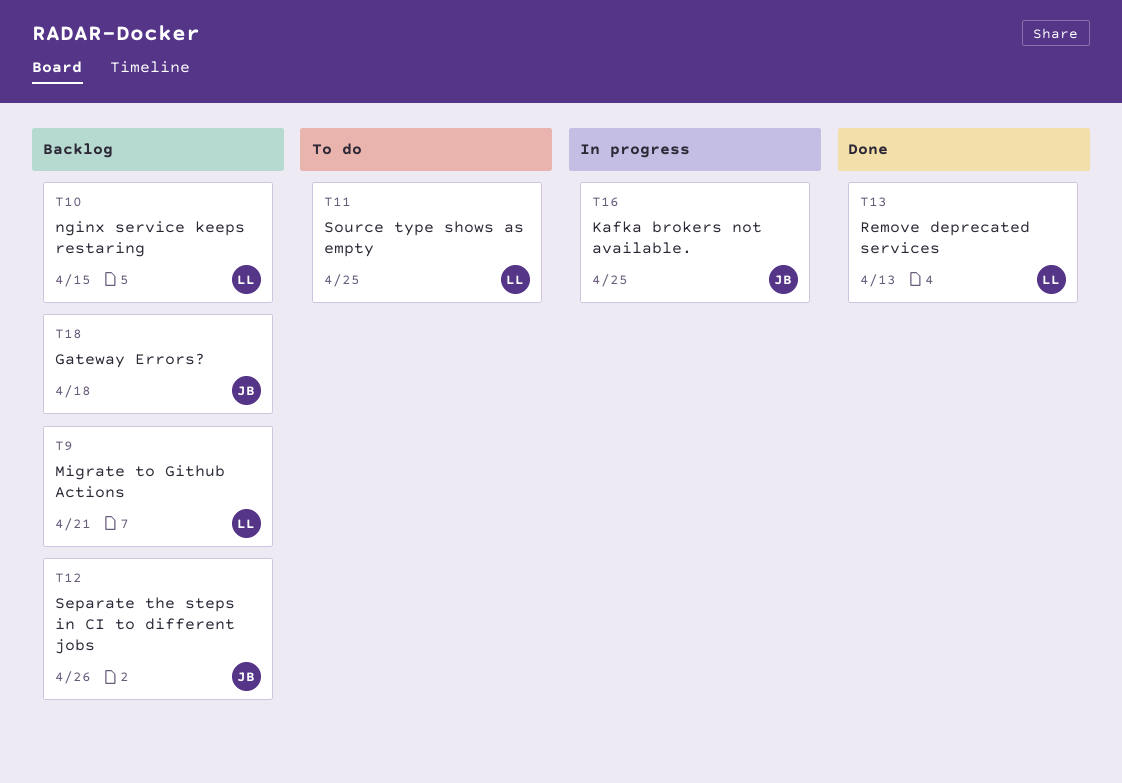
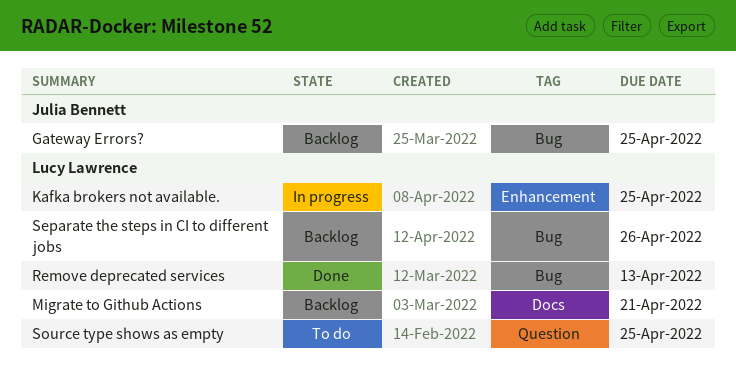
Gateway Errors?, due: Apr 18 -> Apr 25
Kafka brokers not available., owner: Julia Bennett -> Lucy Lawrence
nginx service keeps restaring: present -> none
Separate the steps in CI to different jobs, owner: Julia Bennett -> Lucy Lawrence

